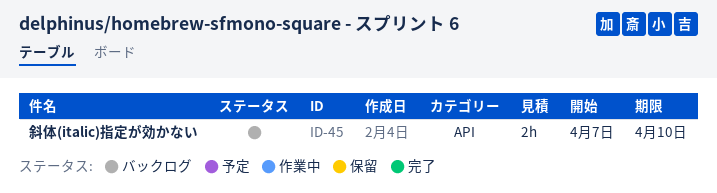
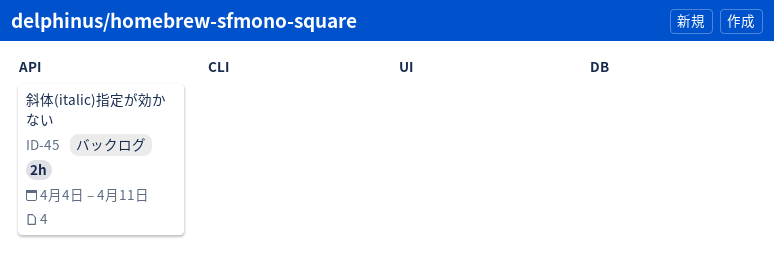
ID-45, start: Apr 7 -> Apr 4
ID-45, due: Apr 10 -> Apr 11

